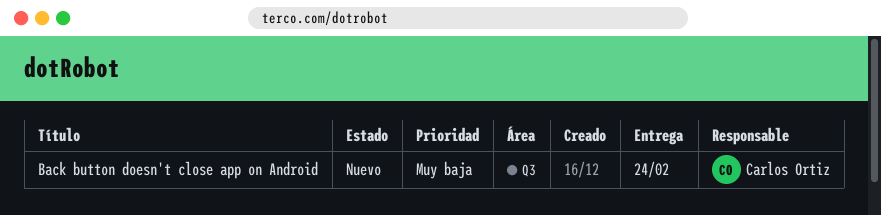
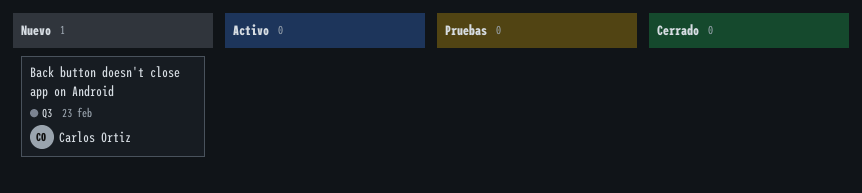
Back button doesn't close app on Android, due: Feb 24 -> Feb 23

